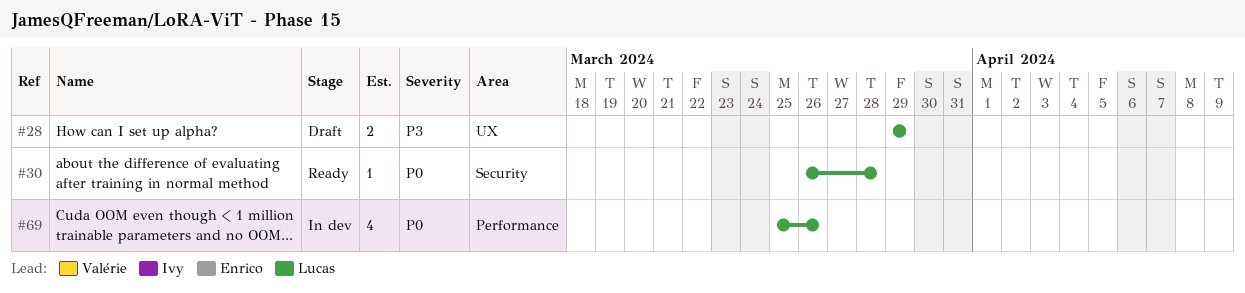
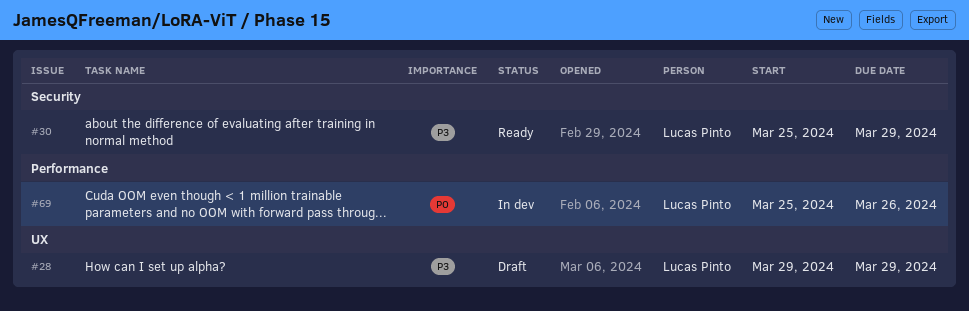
#30, priority: P0 -> P3
#30, start: Mar 26 -> Mar 25
#30, due: Mar 28 -> Mar 29

